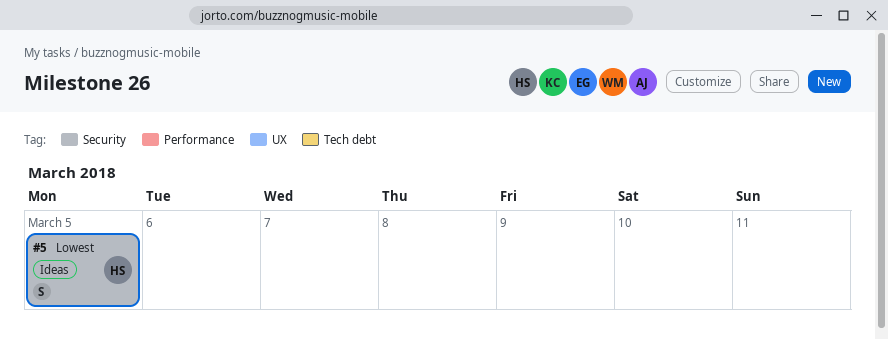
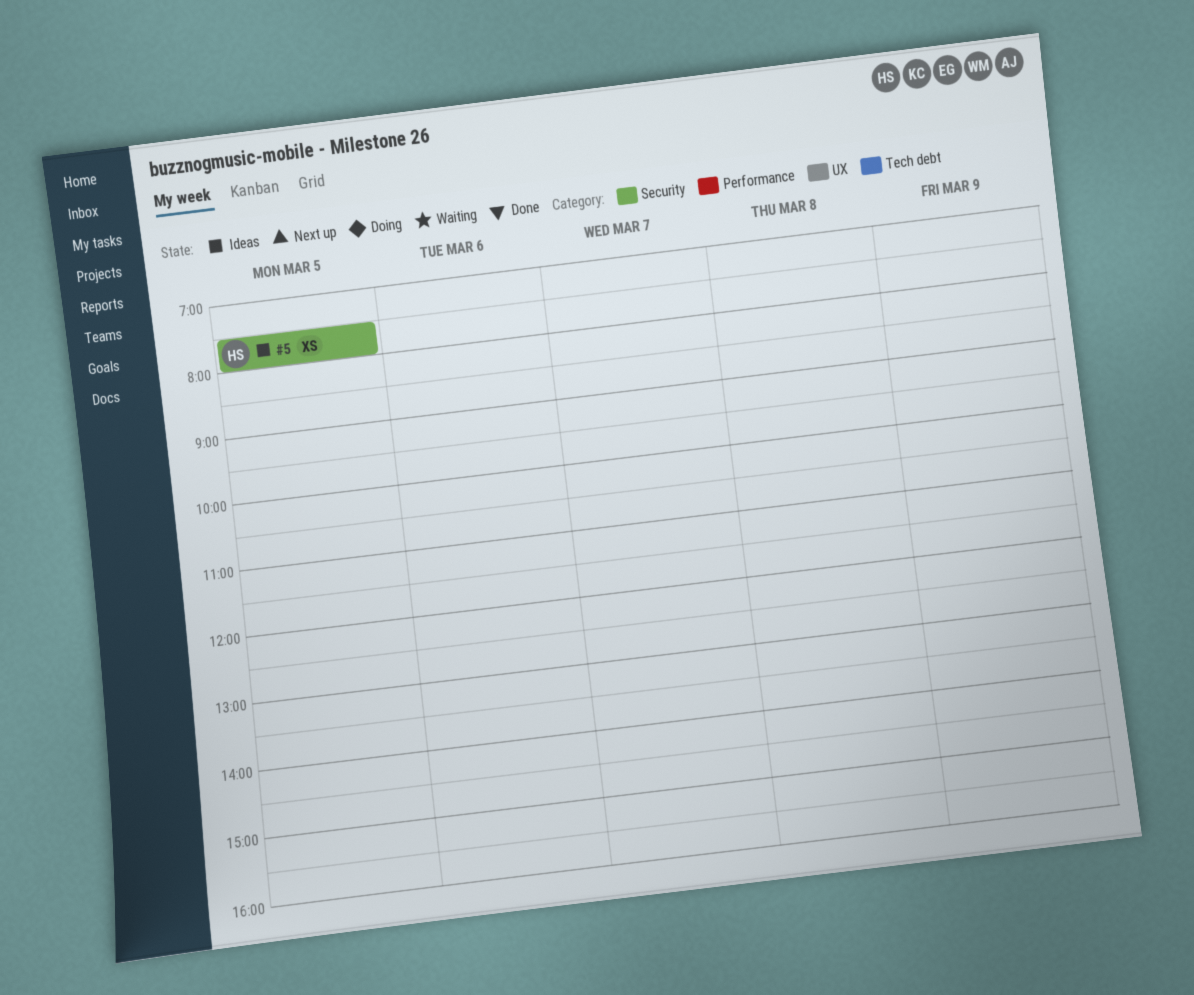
#5, estimate: S -> XS

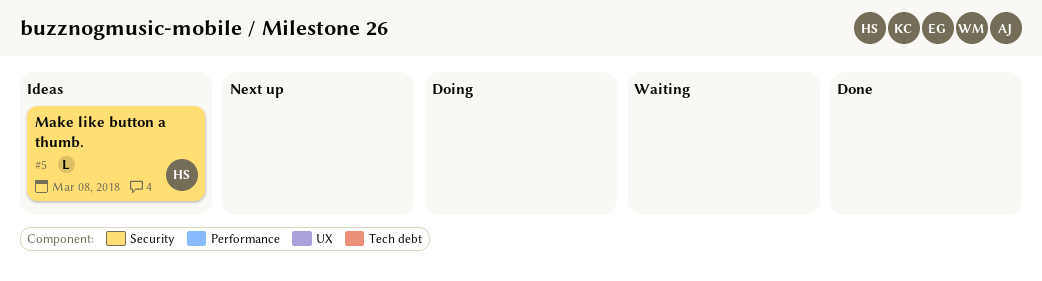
#5, estimate: XS -> L
#5, day: Mar 5 -> Mar 8

